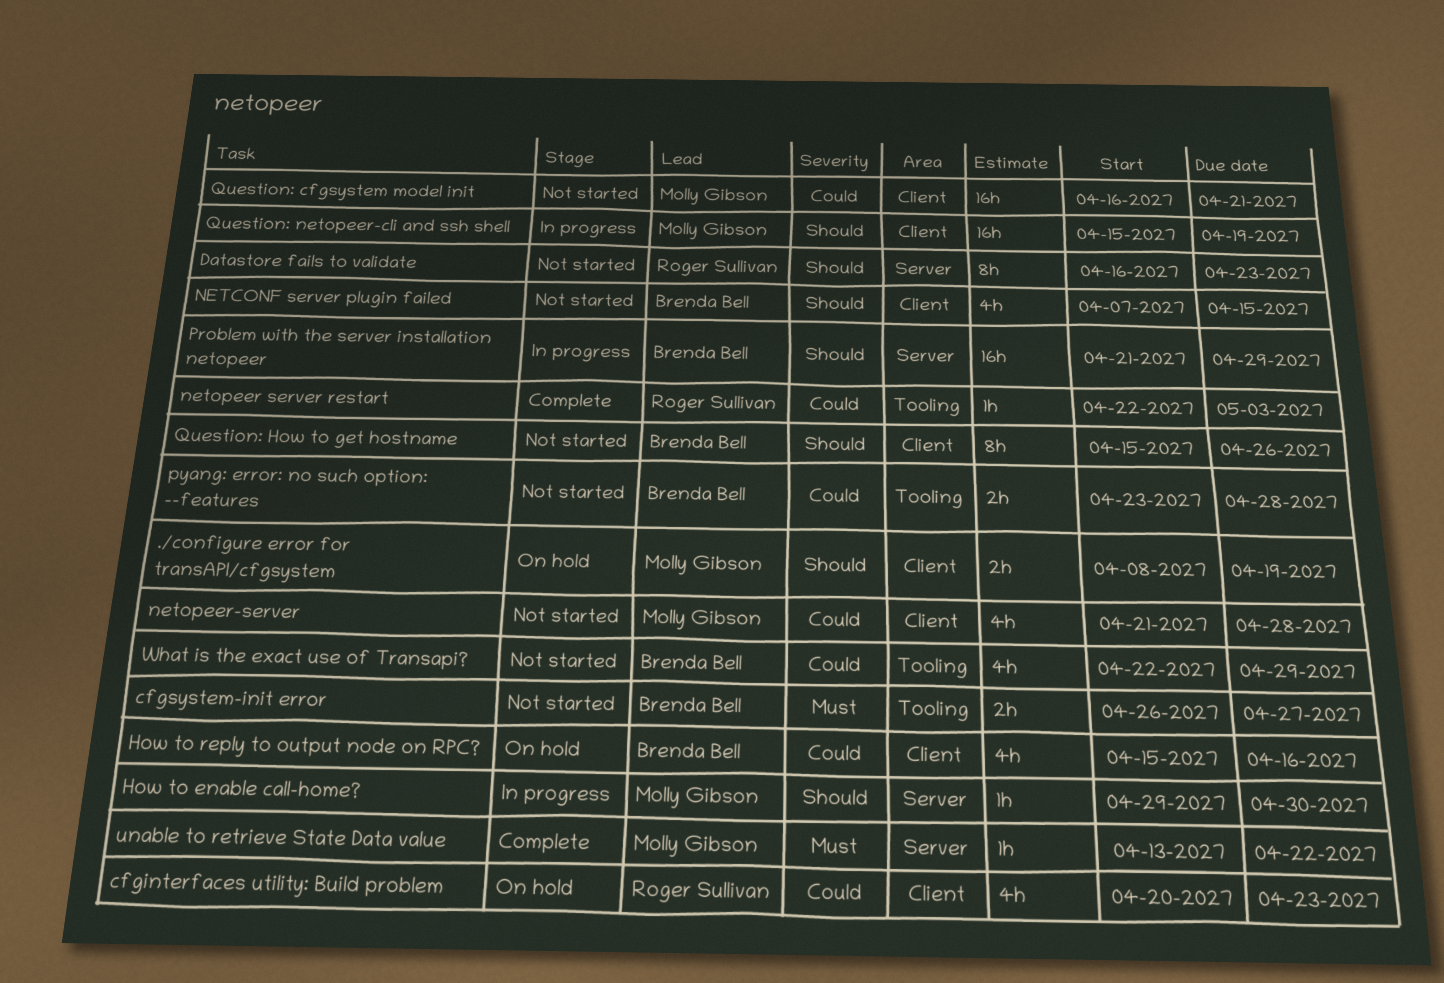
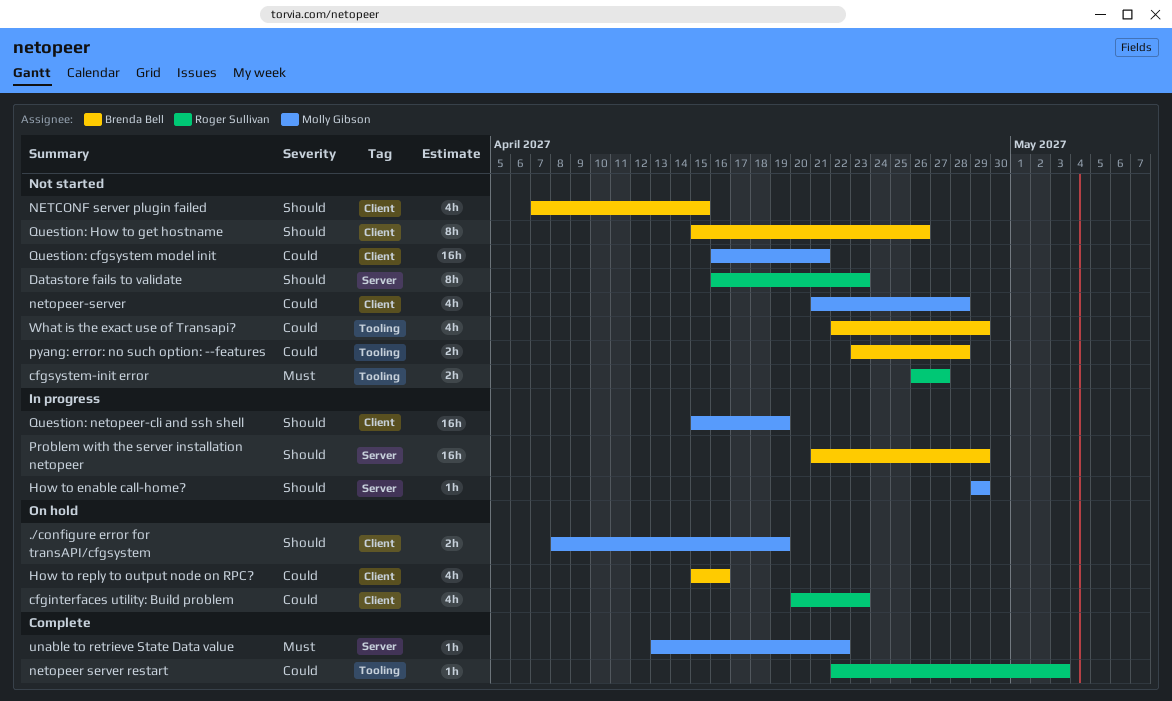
cfgsystem-init error, owner: Brenda Bell -> Roger Sullivan
How to enable call-home?, due: Apr 30 -> Apr 29

